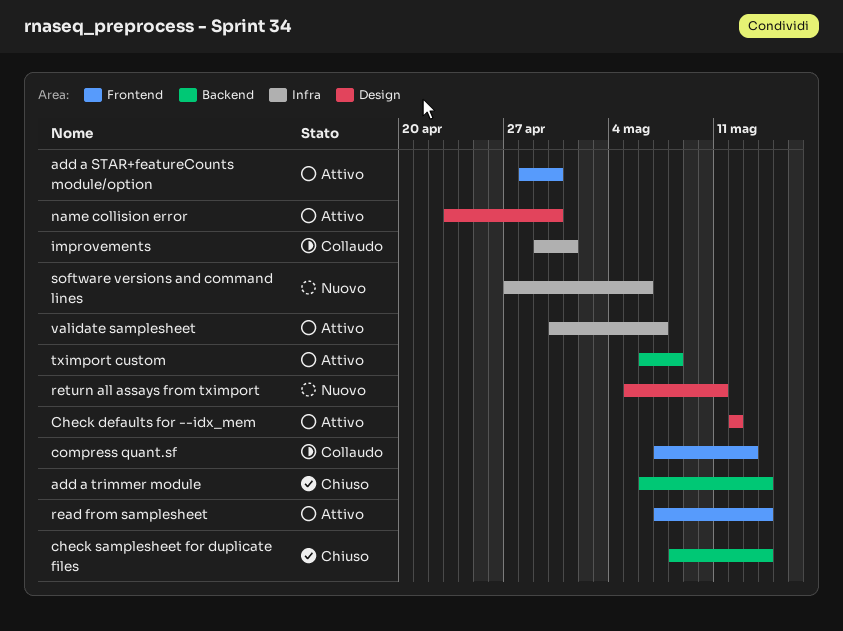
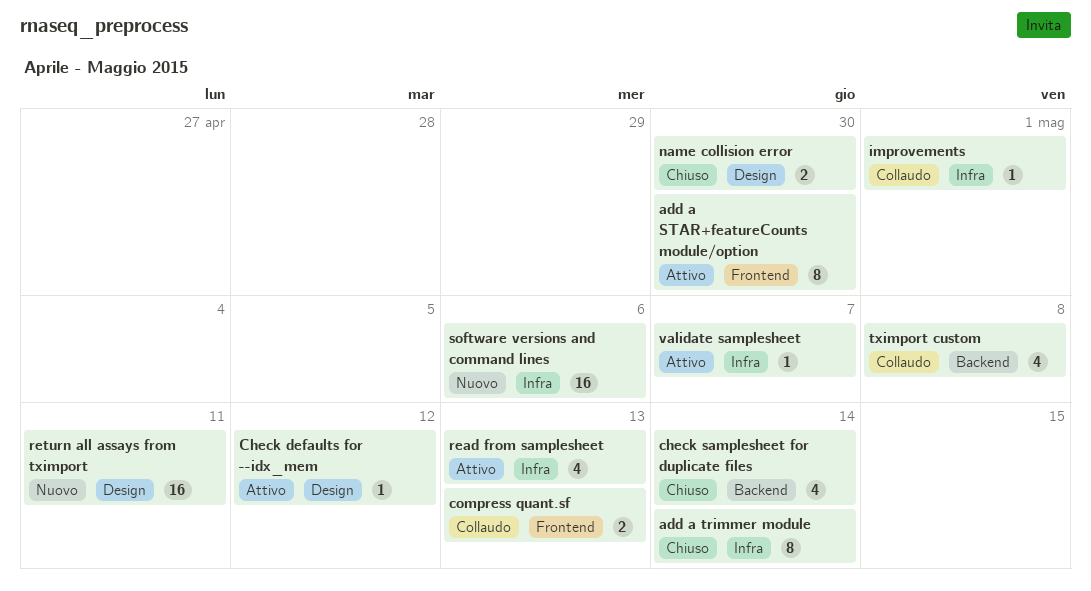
add a trimmer module, label: Backend -> Infra
name collision error, status: Attivo -> Chiuso
read from samplesheet, label: Frontend -> Infra
read from samplesheet, due: May 14 -> May 13
tximport custom, status: Attivo -> Collaudo

